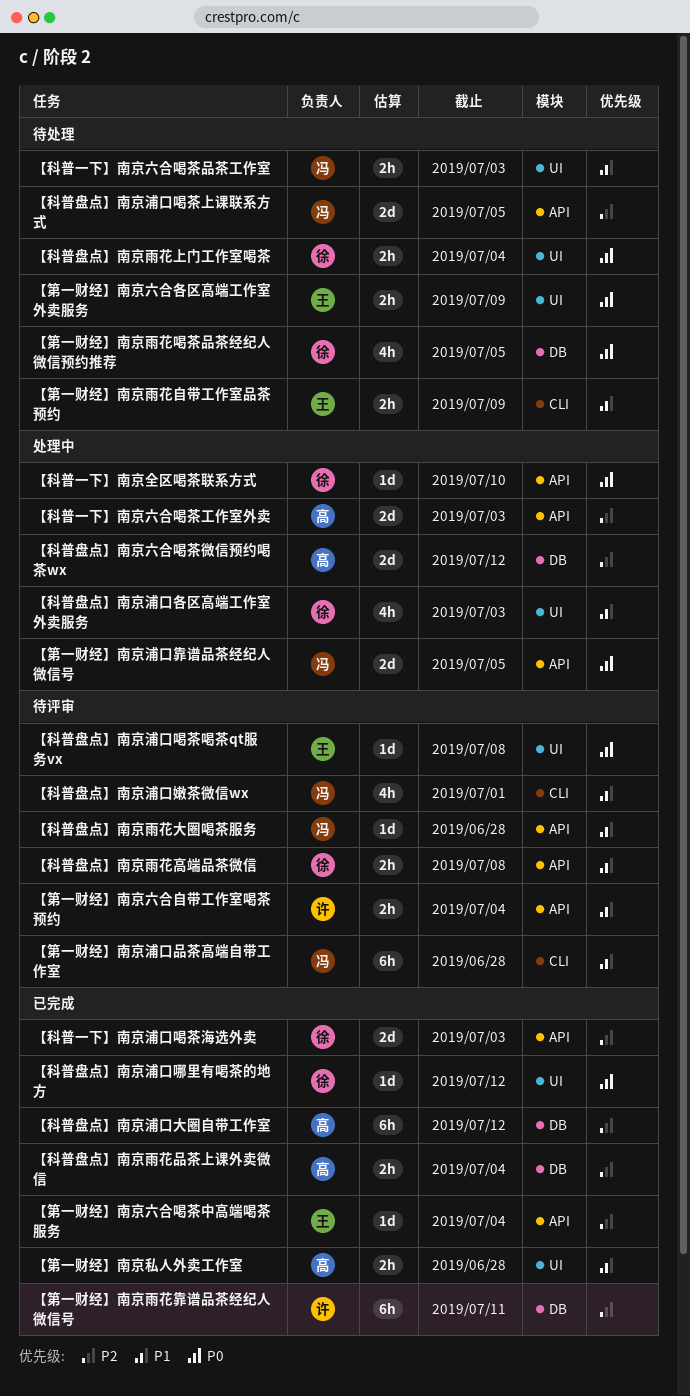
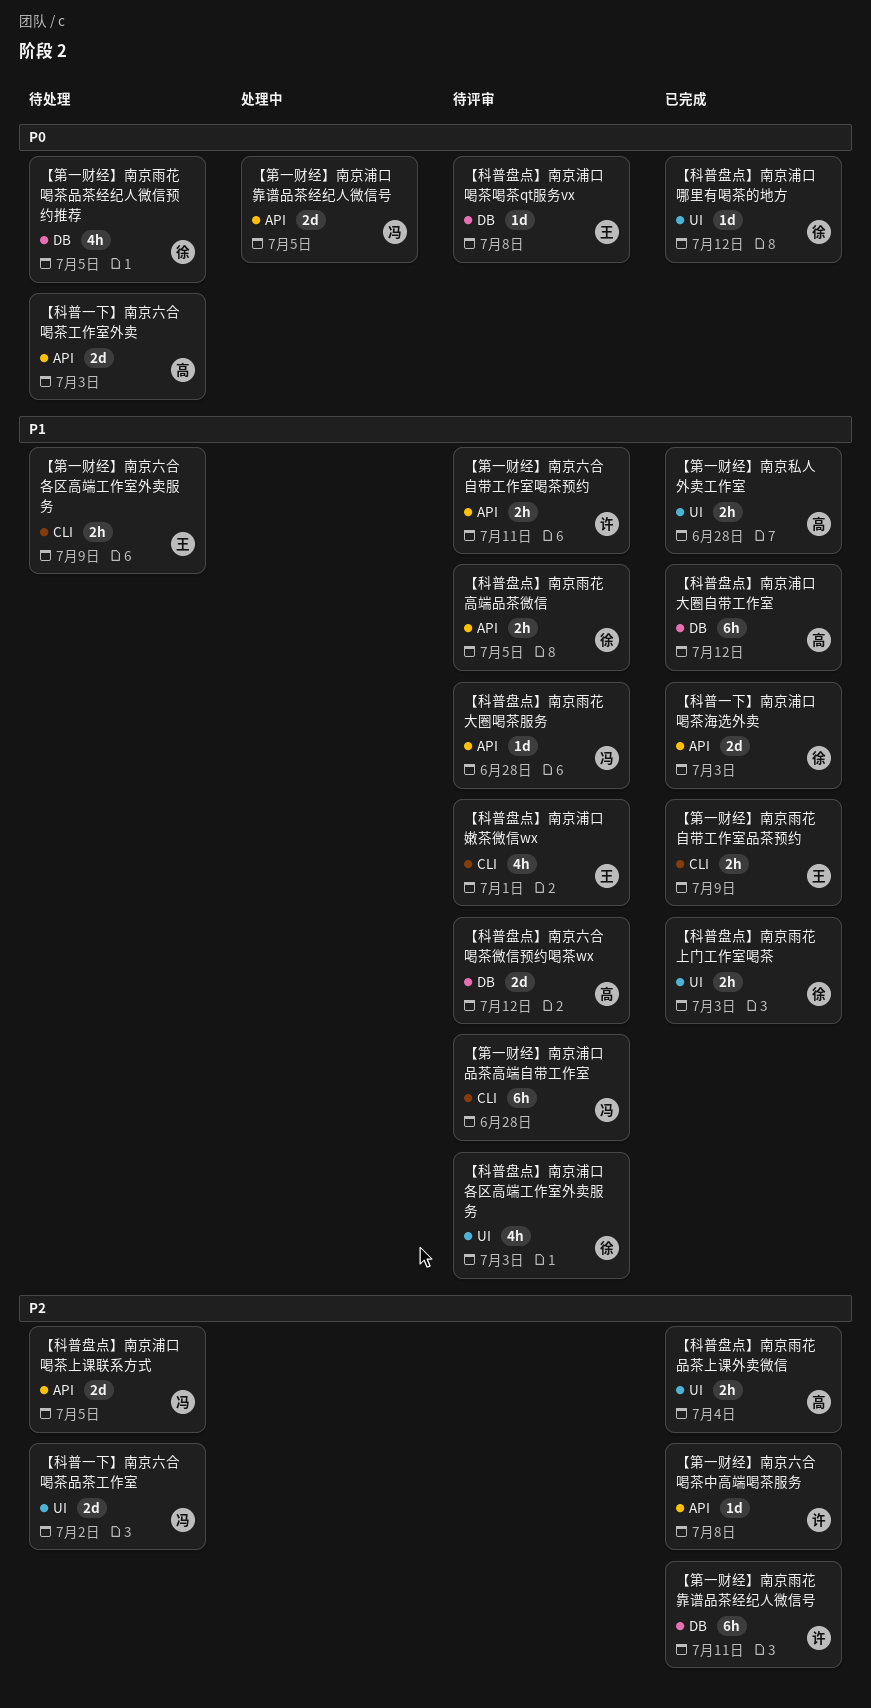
【科普一下】南京全区喝茶联系方式: present -> none
【科普一下】南京六合喝茶品茶工作室, priority: P1 -> P2
【科普一下】南京六合喝茶品茶工作室, estimate: 2h -> 2d
【科普一下】南京六合喝茶品茶工作室, due: Jul 3 -> Jul 2
【科普一下】南京六合喝茶工作室外卖, status: 处理中 -> 待处理
【科普一下】南京六合喝茶工作室外卖, priority: P2 -> P0
【科普一下】南京浦口喝茶海选外卖, priority: P2 -> P1
【科普盘点】南京六合喝茶微信预约喝茶wx, status: 处理中 -> 待评审
【科普盘点】南京六合喝茶微信预约喝茶wx, priority: P2 -> P1
【科普盘点】南京浦口各区高端工作室外卖服务, status: 处理中 -> 待评审
【科普盘点】南京浦口喝茶喝茶qt服务vx, label: UI -> DB
【科普盘点】南京浦口大圈自带工作室, priority: P2 -> P1
【科普盘点】南京浦口嫩茶微信wx, owner: 冯 -> 王
【科普盘点】南京雨花上门工作室喝茶, status: 待处理 -> 已完成
【科普盘点】南京雨花上门工作室喝茶, priority: P0 -> P1
【科普盘点】南京雨花上门工作室喝茶, due: Jul 4 -> Jul 3
【科普盘点】南京雨花品茶上课外卖微信, label: DB -> UI
【科普盘点】南京雨花高端品茶微信, due: Jul 8 -> Jul 5
【第一财经】南京六合各区高端工作室外卖服务, priority: P0 -> P1
【第一财经】南京六合各区高端工作室外卖服务, label: UI -> CLI
【第一财经】南京六合喝茶中高端喝茶服务, owner: 王 -> 许
【第一财经】南京六合喝茶中高端喝茶服务, due: Jul 4 -> Jul 8
【第一财经】南京六合自带工作室喝茶预约, due: Jul 4 -> Jul 11
【第一财经】南京雨花自带工作室品茶预约, status: 待处理 -> 已完成

